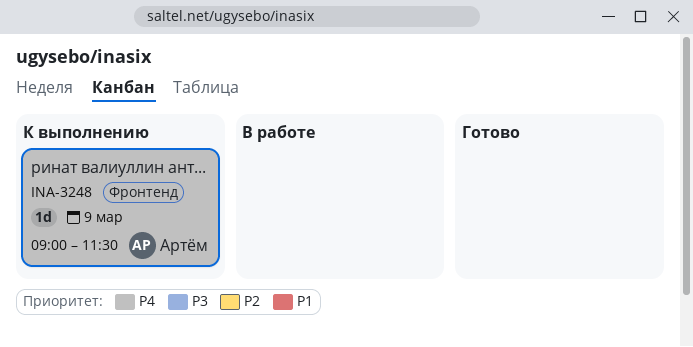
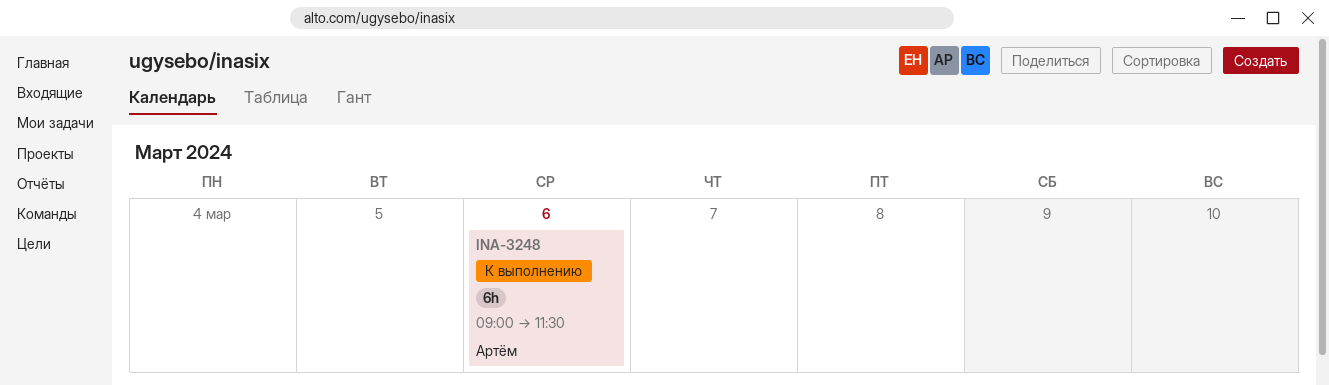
INA-3248, estimate: 1d -> 6h
INA-3248, day: Mar 9 -> Mar 6

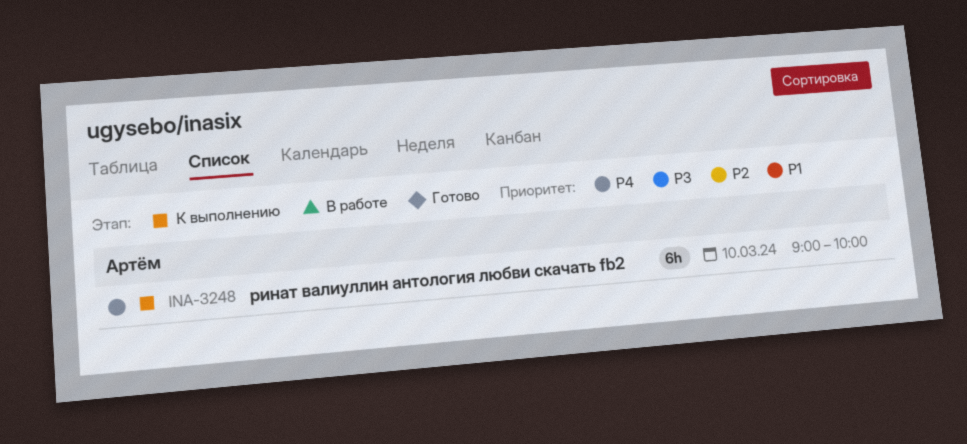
INA-3248, day: Mar 6 -> Mar 10
INA-3248, ends: 11:30 -> 10:00

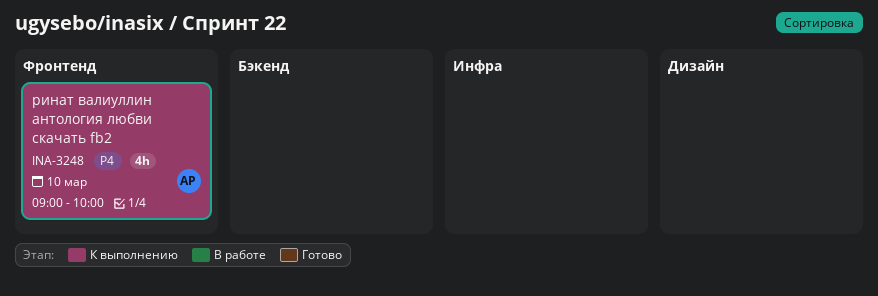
INA-3248, estimate: 6h -> 4h

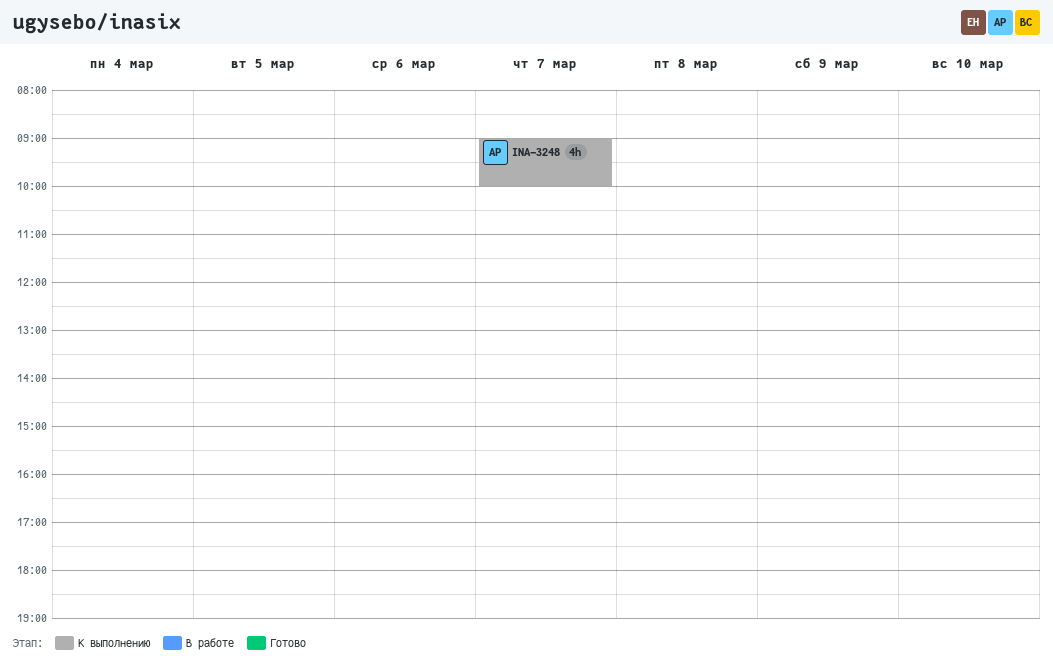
INA-3248, day: Mar 10 -> Mar 7

